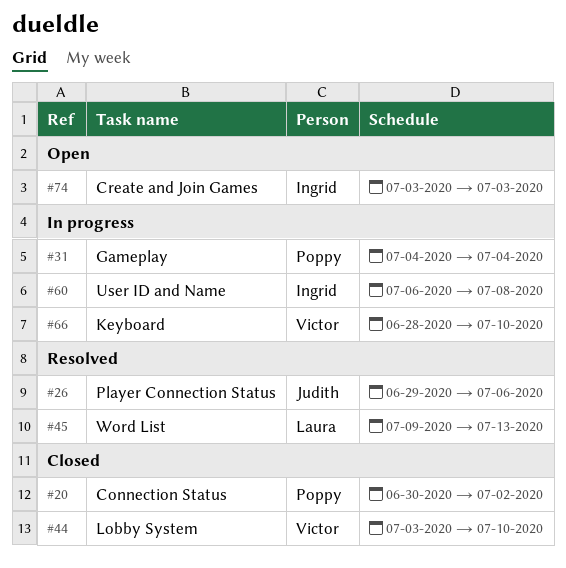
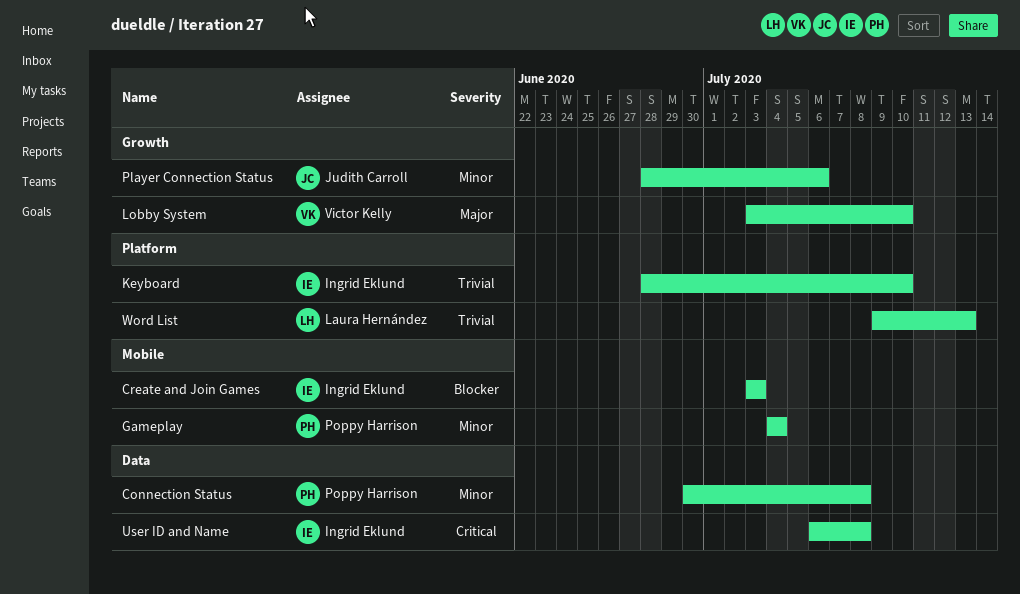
Connection Status, due: Jul 2 -> Jul 8
Keyboard, owner: Victor Kelly -> Ingrid Eklund
Player Connection Status, start: Jun 29 -> Jun 28

